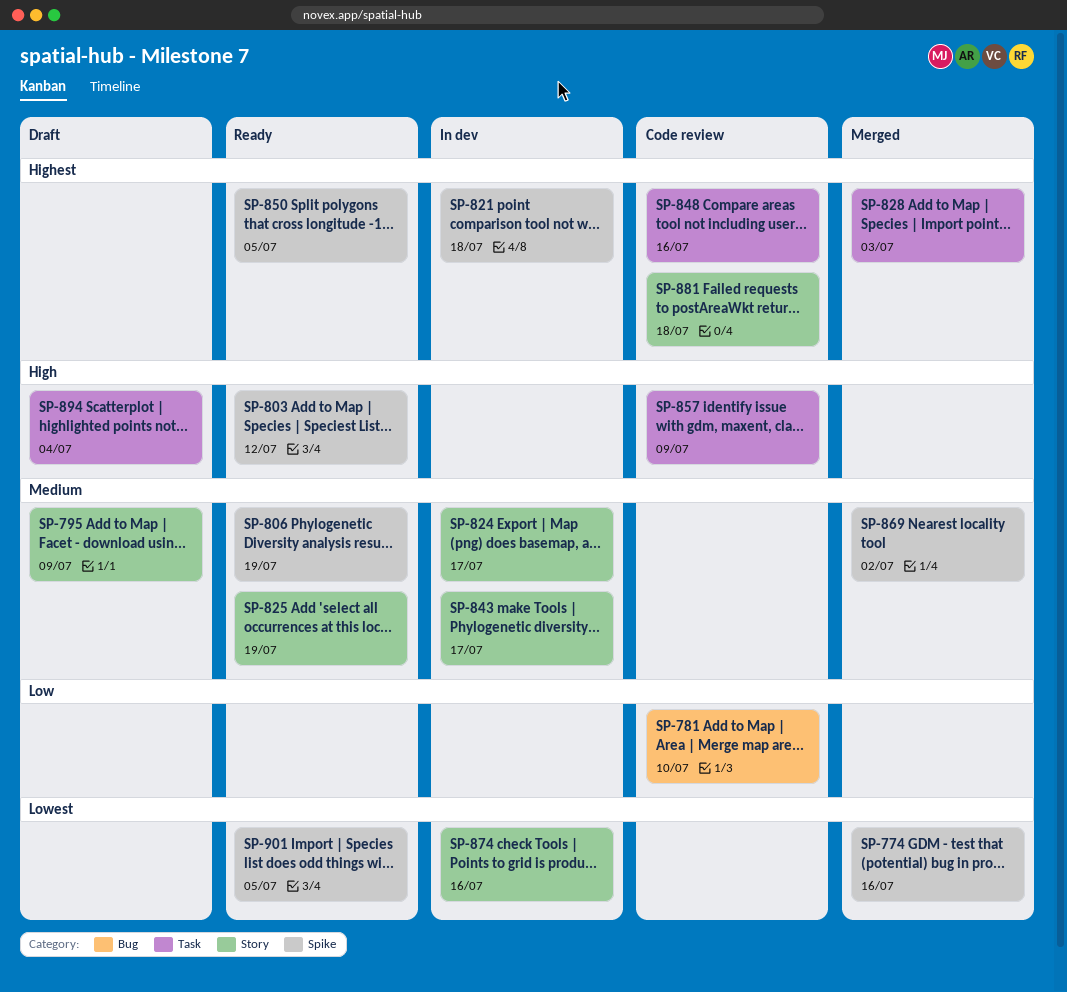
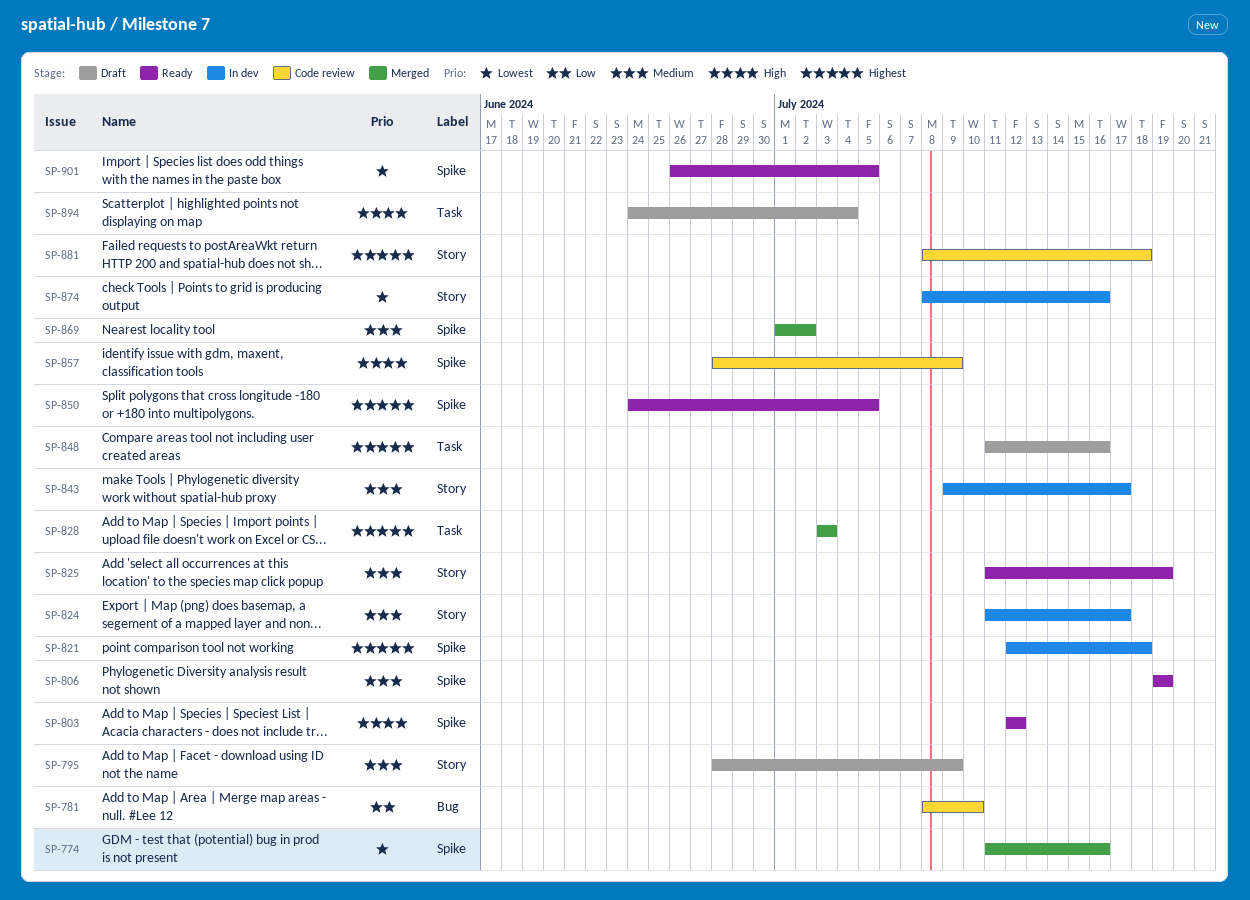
SP-848, status: Code review -> Draft
SP-857, label: Task -> Spike

